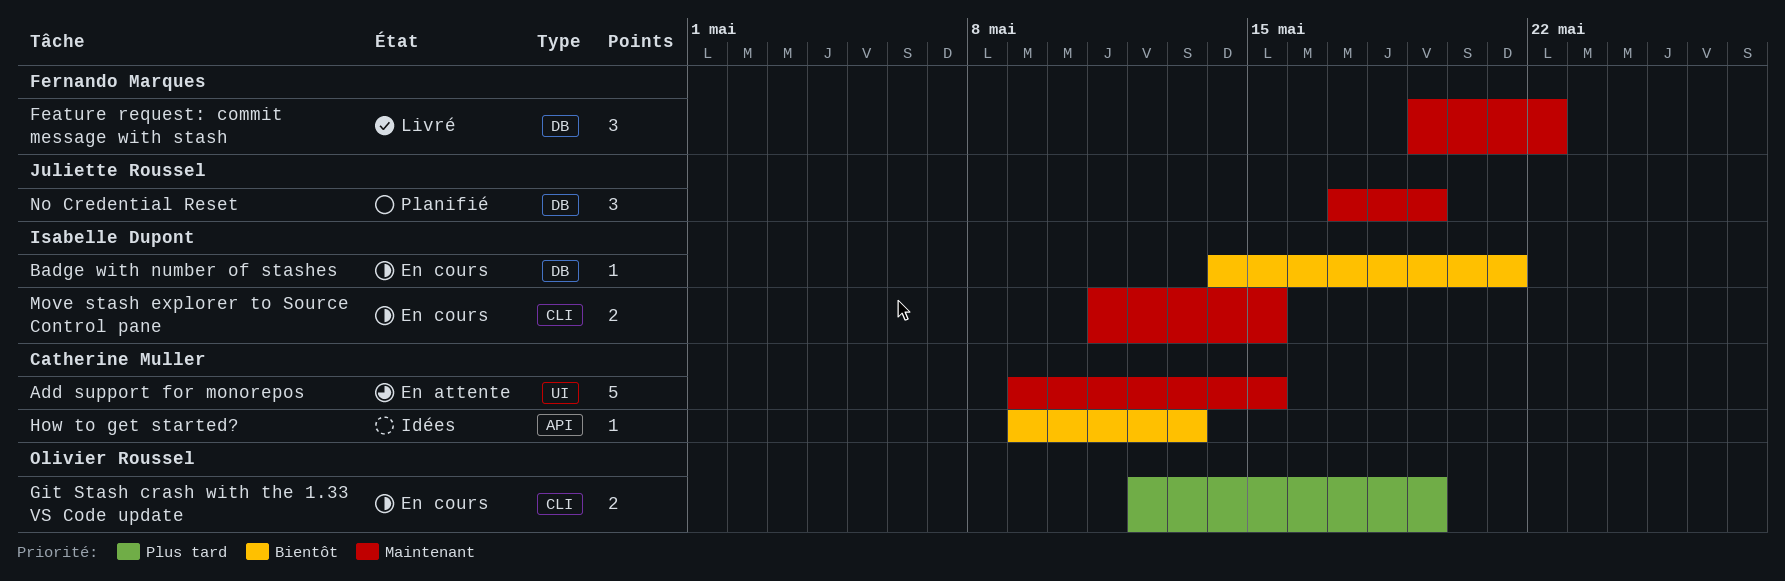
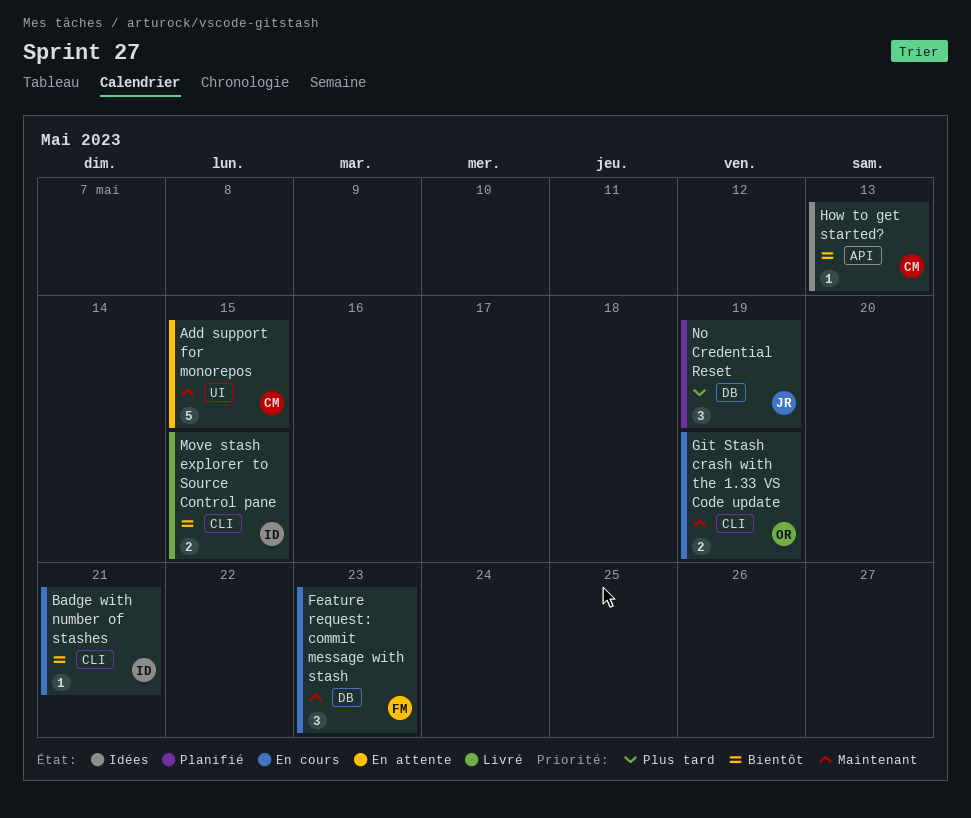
Badge with number of stashes, label: DB -> CLI
Feature request: commit message with stash, status: Livré -> En cours
Feature request: commit message with stash, due: May 22 -> May 23
Git Stash crash with the 1.33 VS Code update, priority: Plus tard -> Maintenant
Move stash explorer to Source Control pane, status: En cours -> Livré
Move stash explorer to Source Control pane, priority: Maintenant -> Bientôt
No Credential Reset, priority: Maintenant -> Plus tard

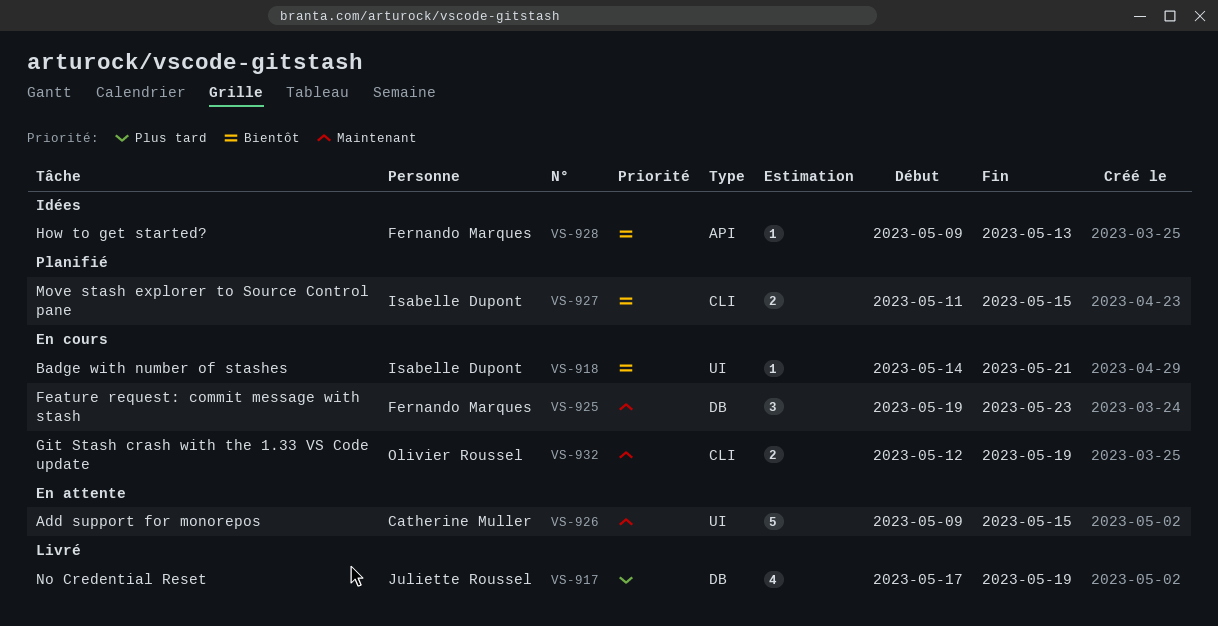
Badge with number of stashes, label: CLI -> UI
How to get started?, owner: Catherine Muller -> Fernando Marques
Move stash explorer to Source Control pane, status: Livré -> Planifié
No Credential Reset, status: Planifié -> Livré
No Credential Reset, estimate: 3 -> 4

